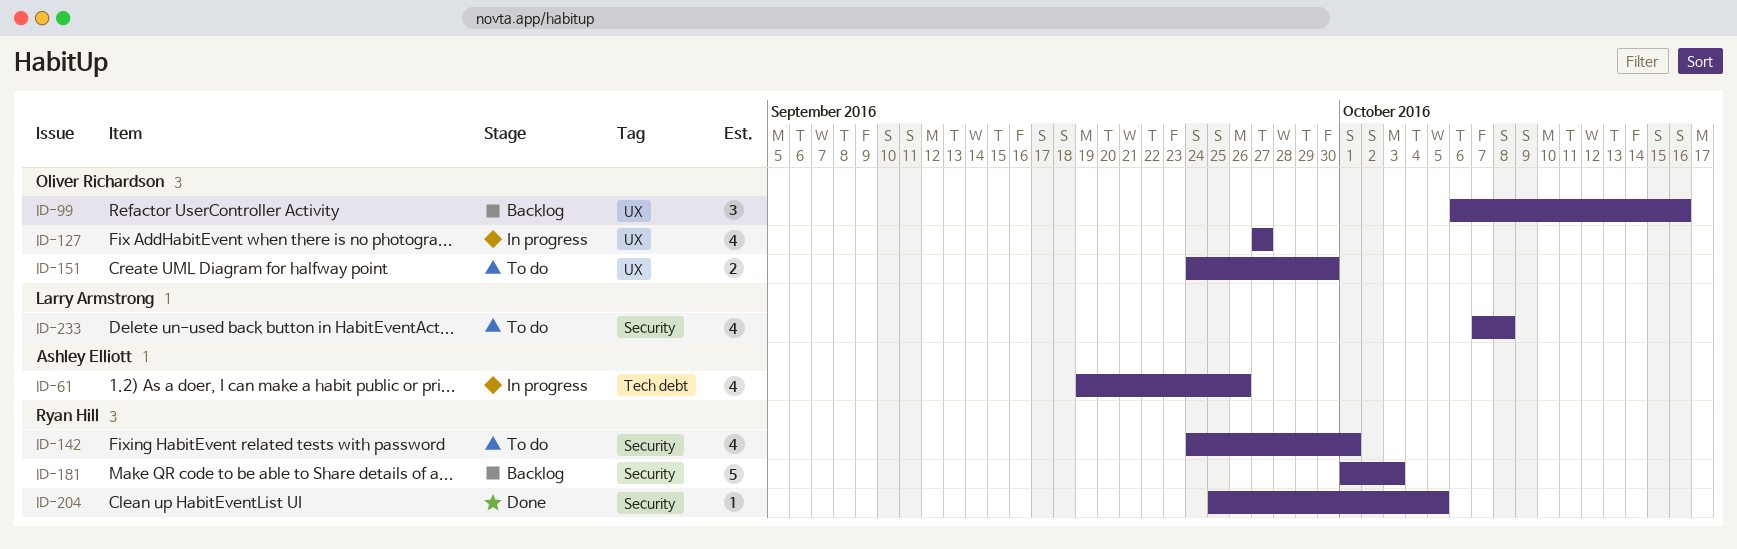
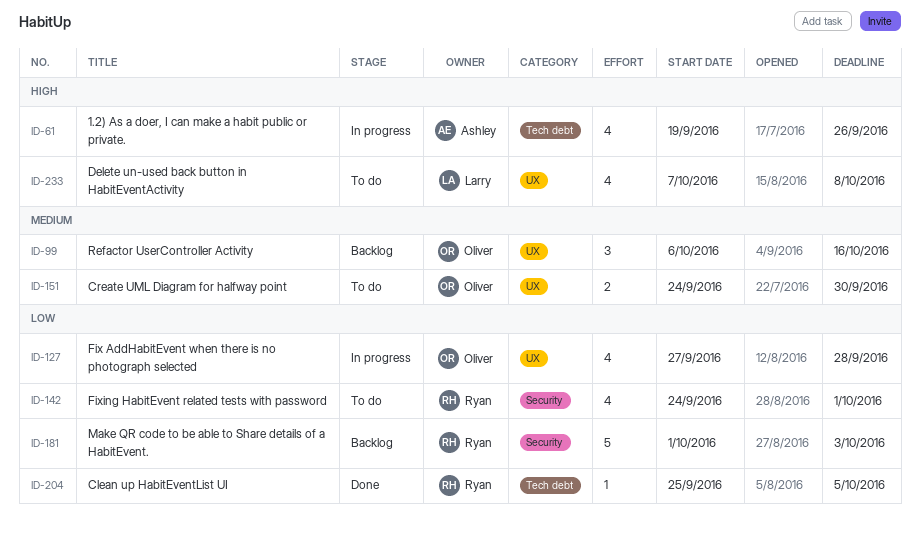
ID-127, due: Sep 27 -> Sep 28
ID-204, label: Security -> Tech debt
ID-233, label: Security -> UX

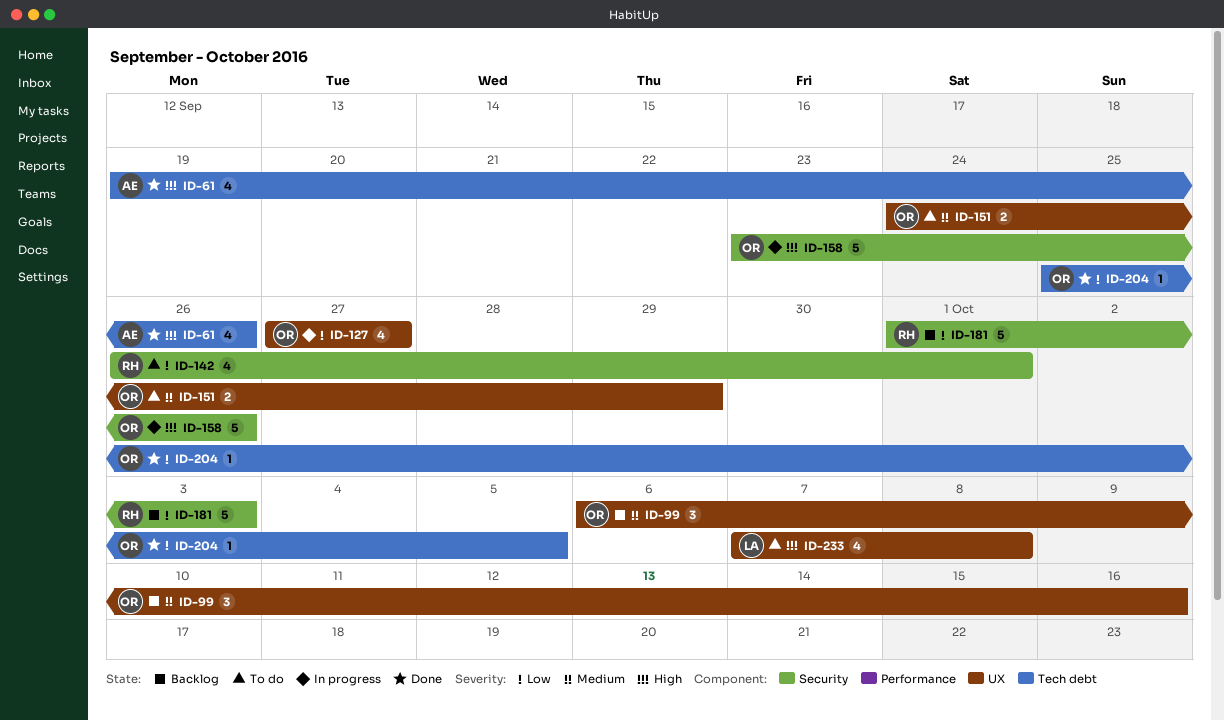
ID-61, status: In progress -> Done
ID-127, due: Sep 28 -> Sep 27
ID-142, start: Sep 24 -> Sep 26
ID-151, due: Sep 30 -> Sep 29
ID-158: none -> present
ID-204, owner: Ryan -> Oliver

